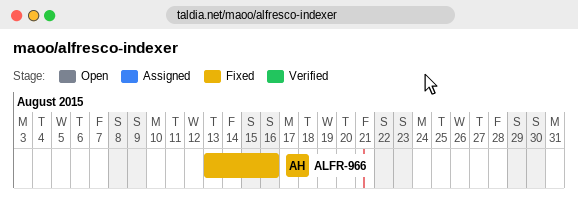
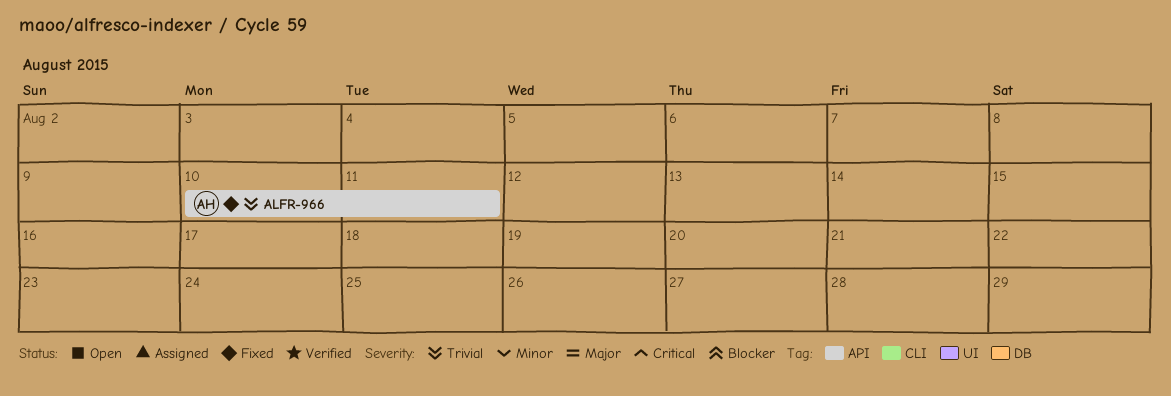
ALFR-966, start: Aug 13 -> Aug 10
ALFR-966, due: Aug 16 -> Aug 11

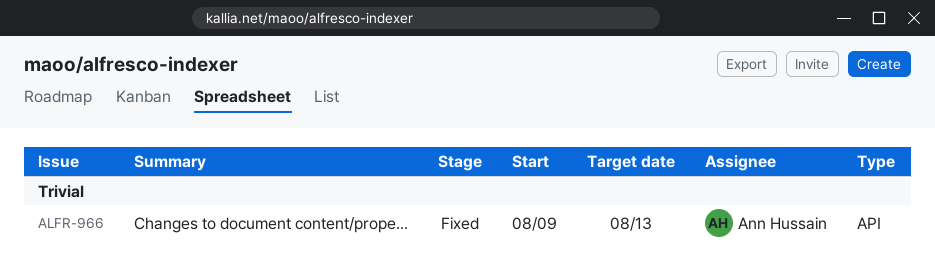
ALFR-966, start: Aug 10 -> Aug 9
ALFR-966, due: Aug 11 -> Aug 13

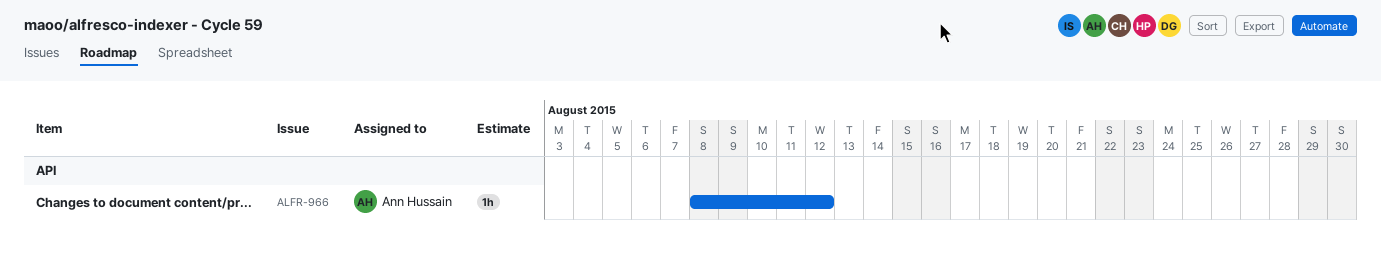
ALFR-966, start: Aug 9 -> Aug 8
ALFR-966, due: Aug 13 -> Aug 12

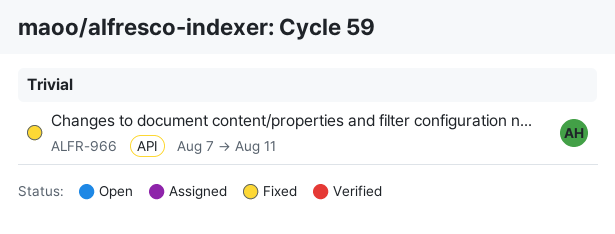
ALFR-966, start: Aug 8 -> Aug 7
ALFR-966, due: Aug 12 -> Aug 11

